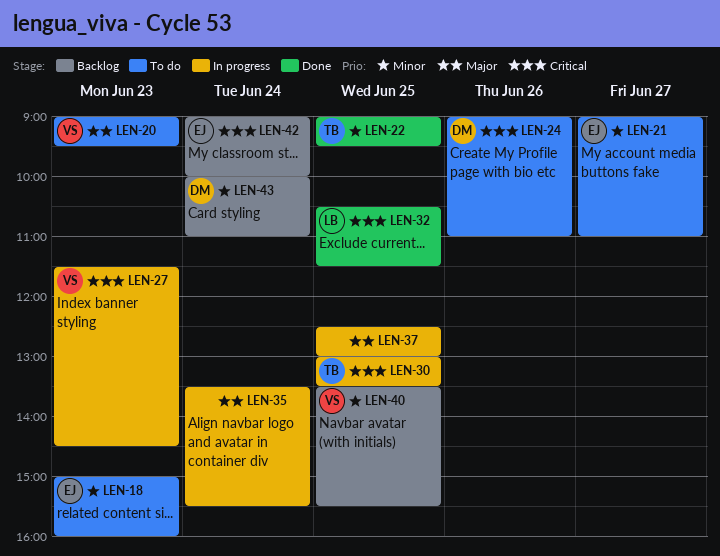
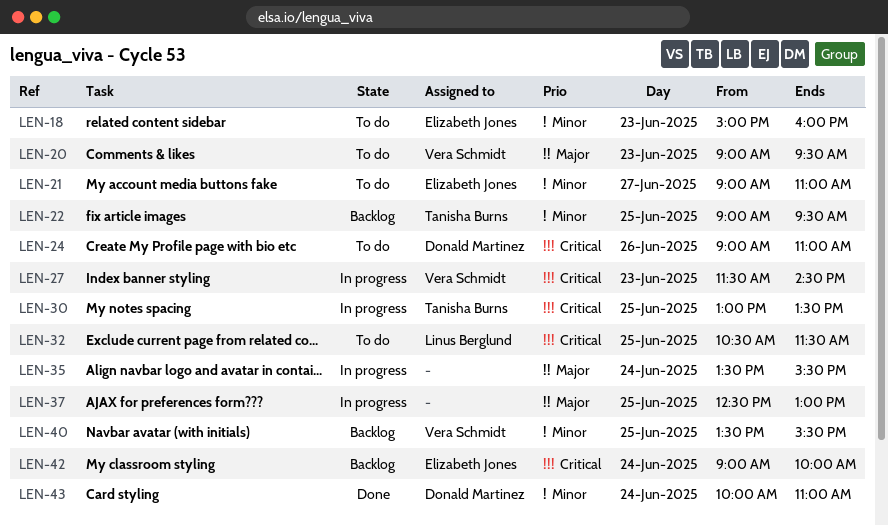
LEN-22, status: Done -> Backlog
LEN-32, status: Done -> To do
LEN-43, status: Backlog -> Done

